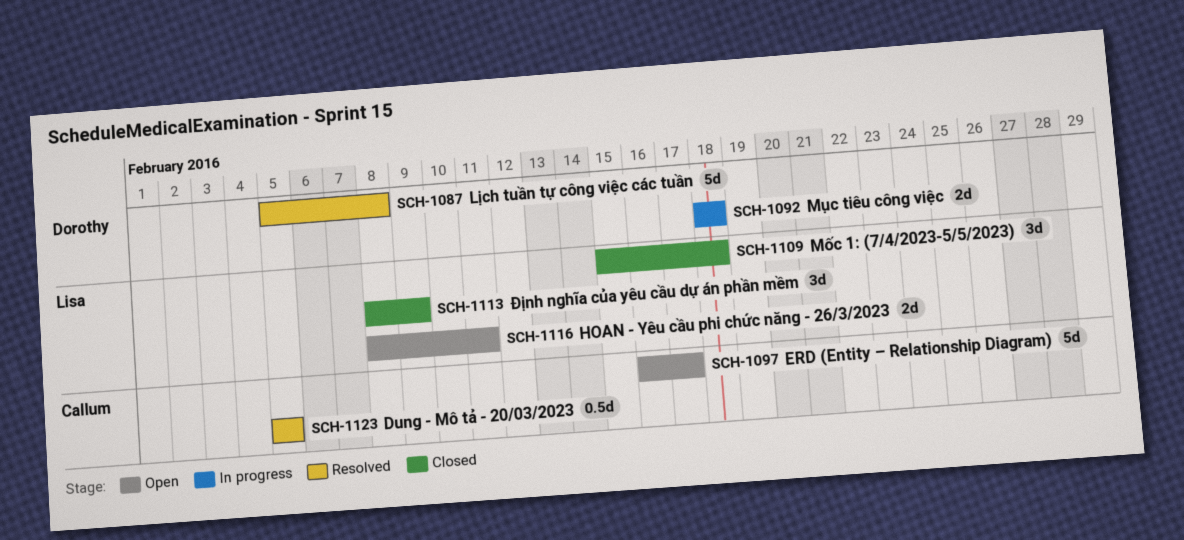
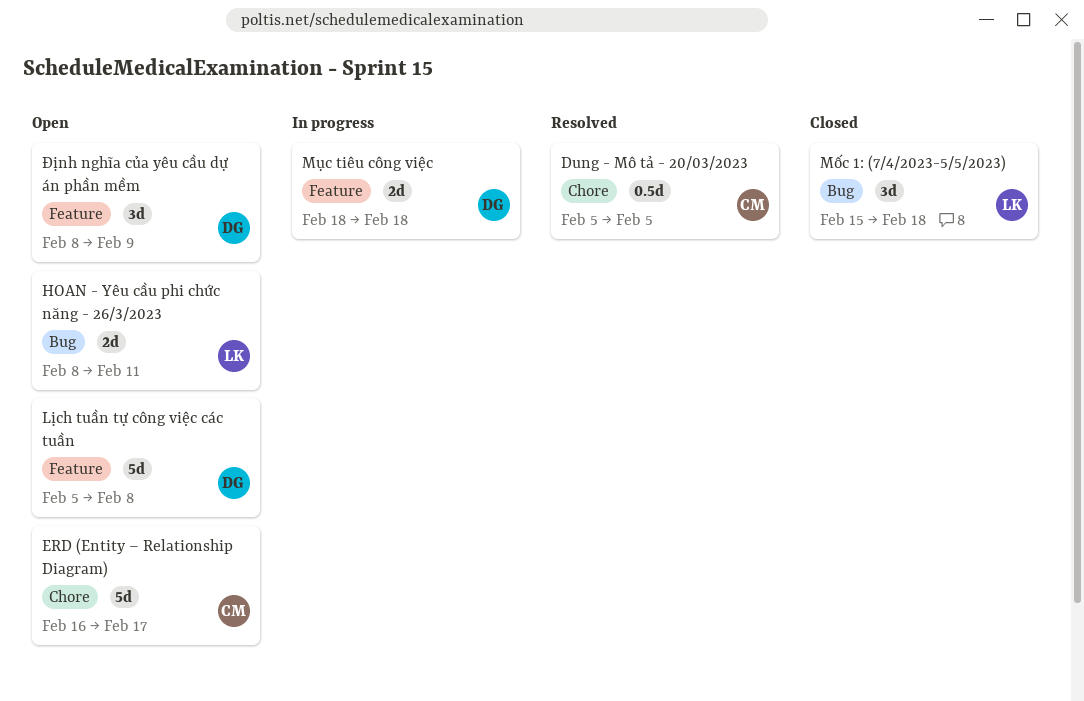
Lịch tuần tự công việc các tuần, status: Resolved -> Open
Định nghĩa của yêu cầu dự án phần mềm, status: Closed -> Open
Định nghĩa của yêu cầu dự án phần mềm, owner: Lisa -> Dorothy

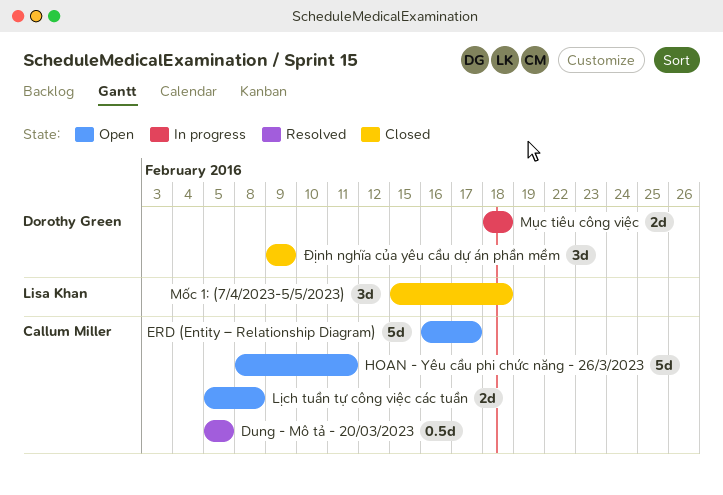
HOAN - Yêu cầu phi chức năng - 26/3/2023, owner: Lisa Khan -> Callum Miller
HOAN - Yêu cầu phi chức năng - 26/3/2023, estimate: 2d -> 5d
Lịch tuần tự công việc các tuần, owner: Dorothy Green -> Callum Miller
Lịch tuần tự công việc các tuần, estimate: 5d -> 2d
Định nghĩa của yêu cầu dự án phần mềm, status: Open -> Closed
Định nghĩa của yêu cầu dự án phần mềm, start: Feb 8 -> Feb 9

